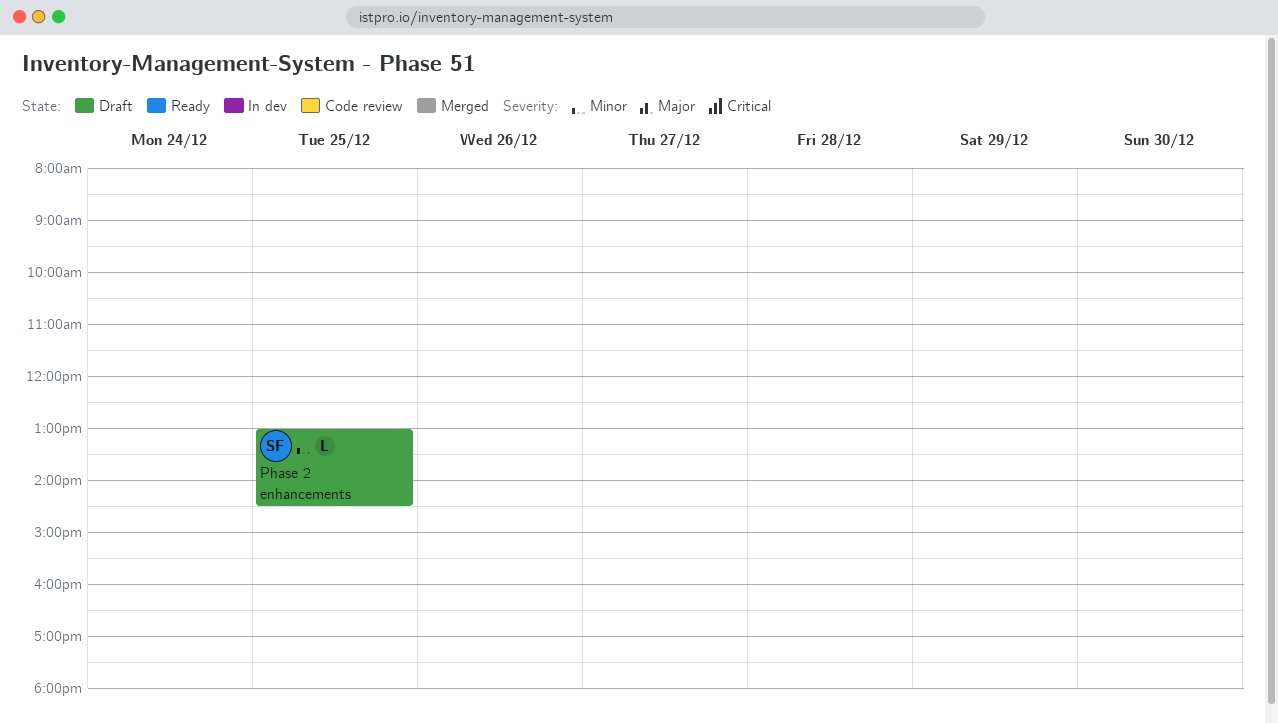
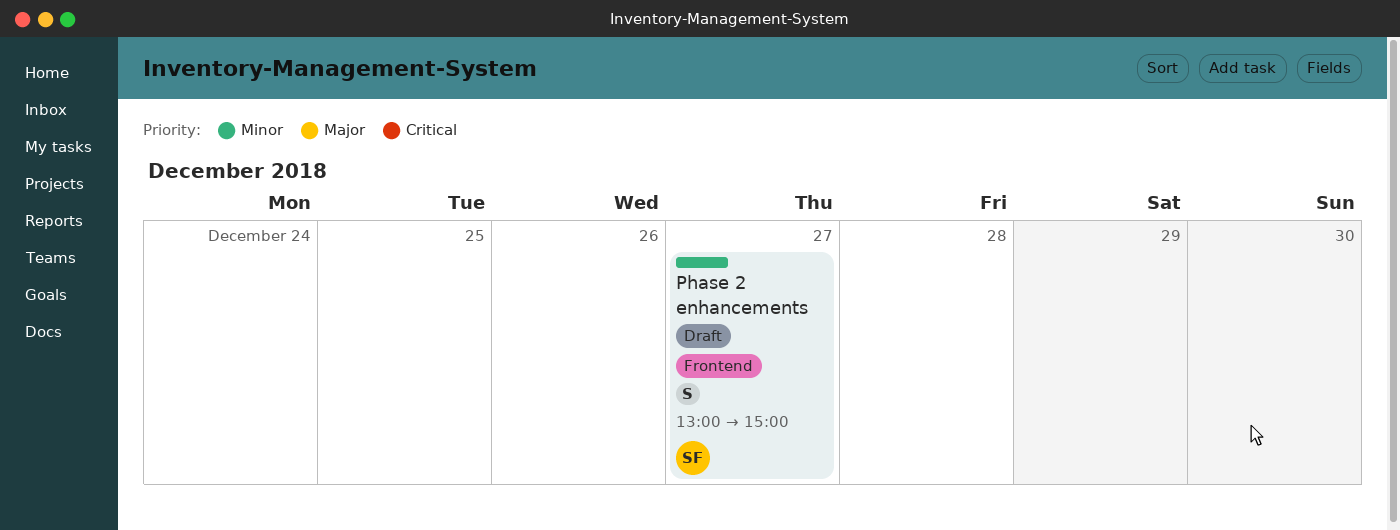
Phase 2 enhancements, estimate: L -> S
Phase 2 enhancements, day: Dec 25 -> Dec 27
Phase 2 enhancements, ends: 14:30 -> 15:00

